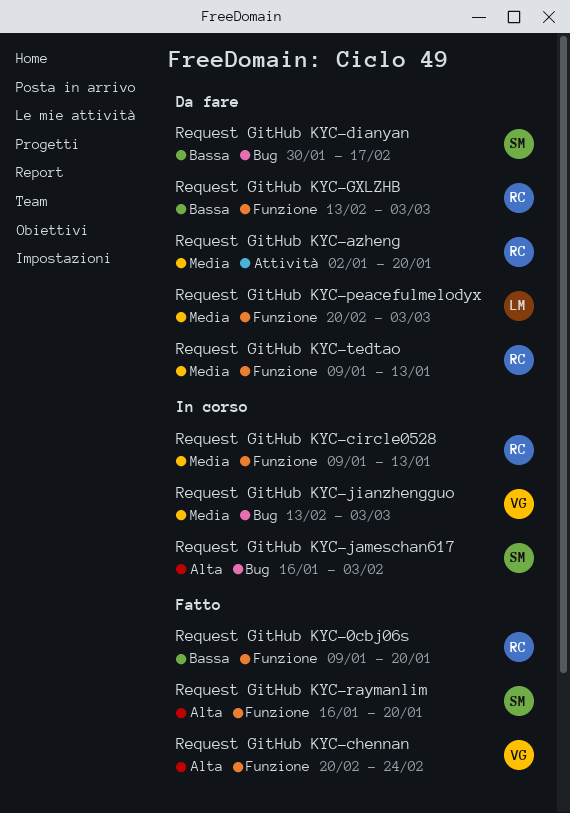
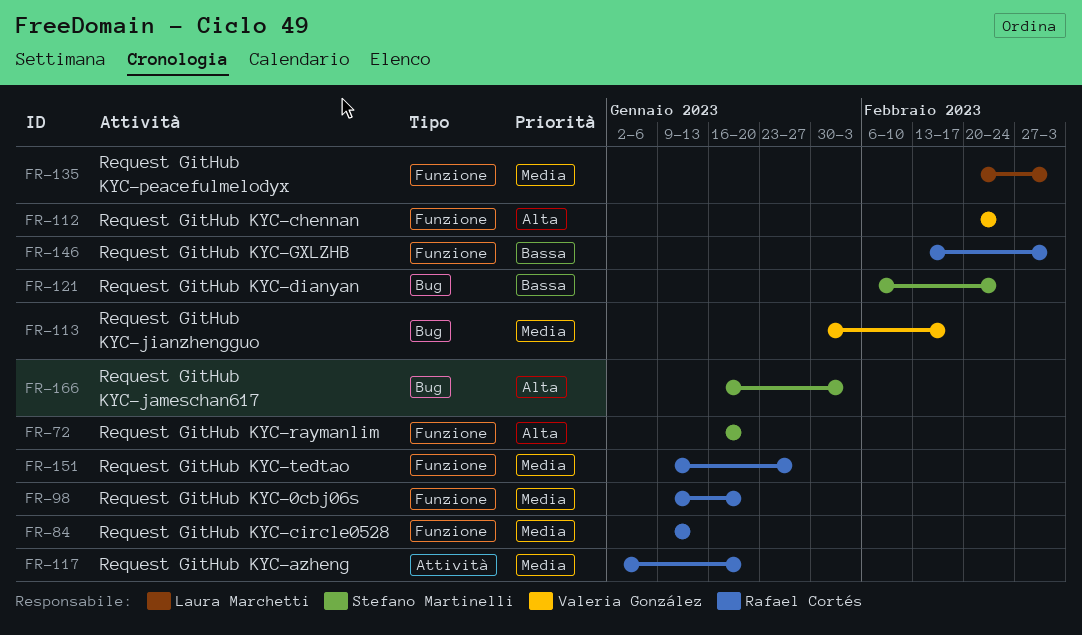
Request GitHub KYC-0cbj06s, priority: Bassa -> Media
Request GitHub KYC-dianyan, start: Jan 30 -> Feb 6
Request GitHub KYC-dianyan, due: Feb 17 -> Feb 24
Request GitHub KYC-jianzhengguo, start: Feb 13 -> Jan 30
Request GitHub KYC-jianzhengguo, due: Mar 3 -> Feb 17
Request GitHub KYC-tedtao, due: Jan 13 -> Jan 27

